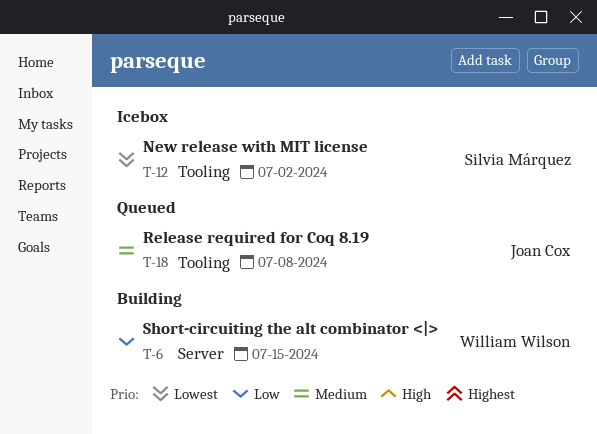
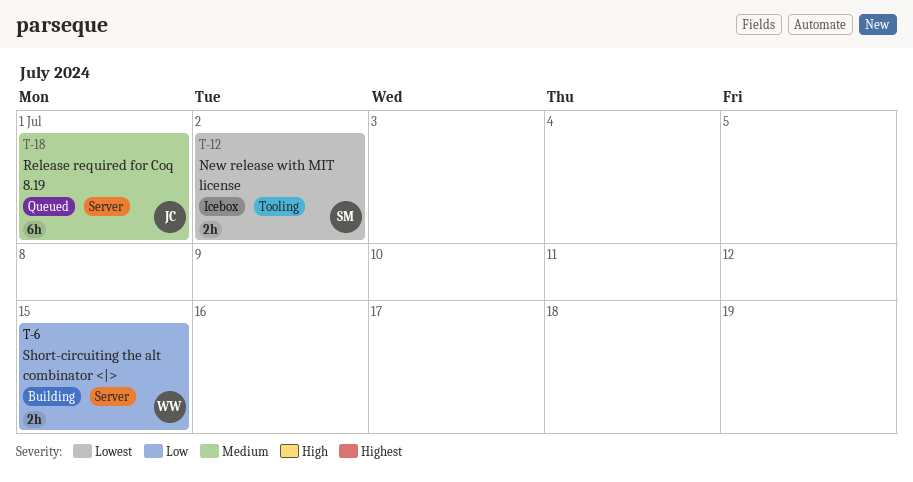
T-18, label: Tooling -> Server
T-18, due: Jul 8 -> Jul 1

